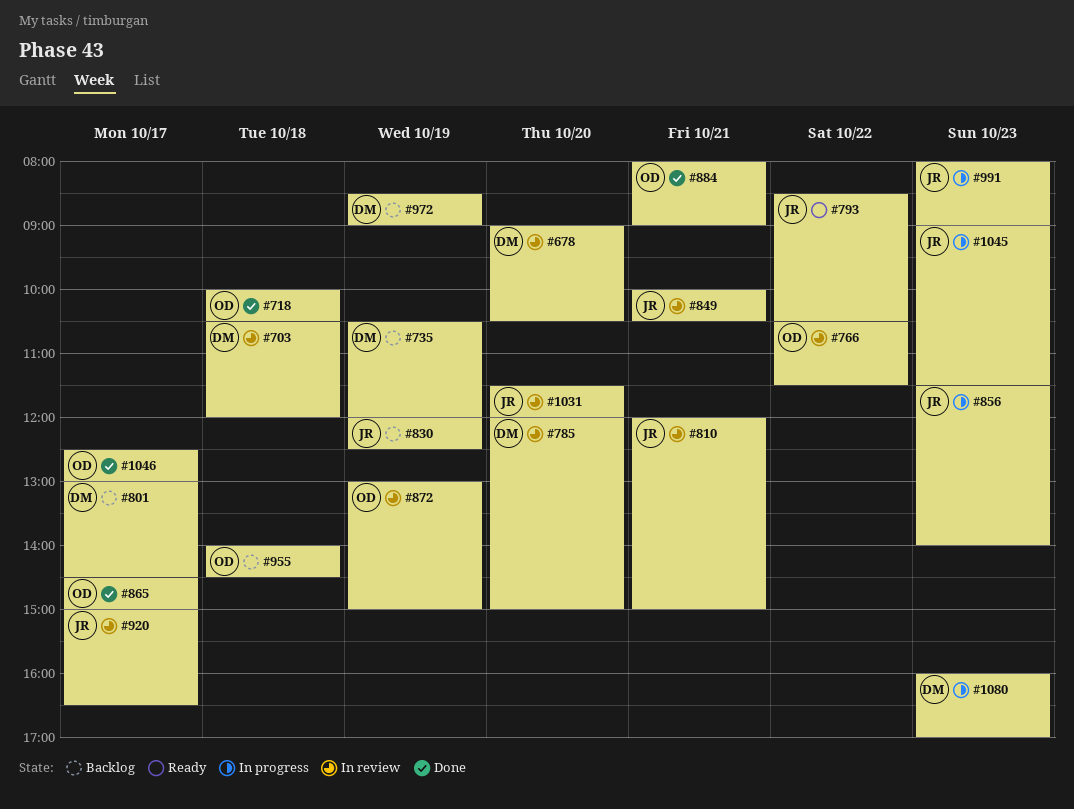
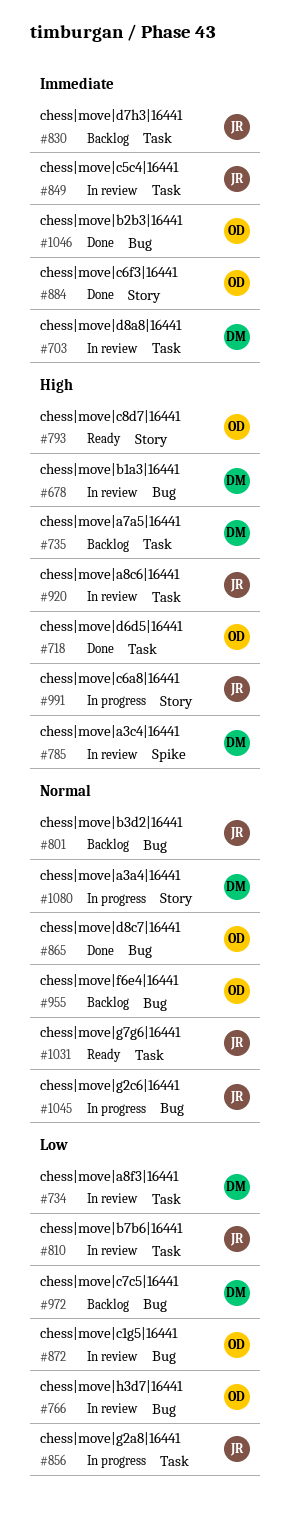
#734: none -> present
#793, owner: JR -> OD
#801, owner: DM -> JR
#1031, status: In review -> Ready

